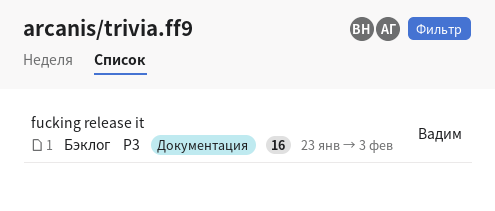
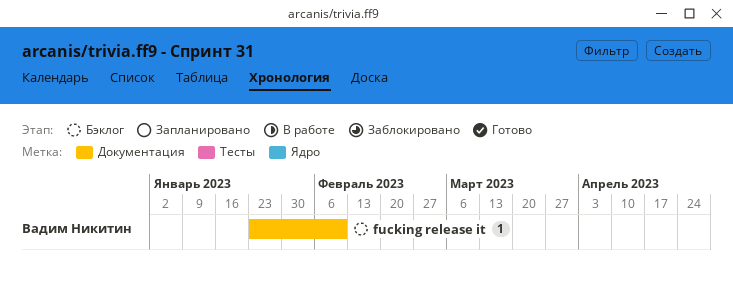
fucking release it, estimate: 16 -> 1
fucking release it, due: Feb 3 -> Feb 10

